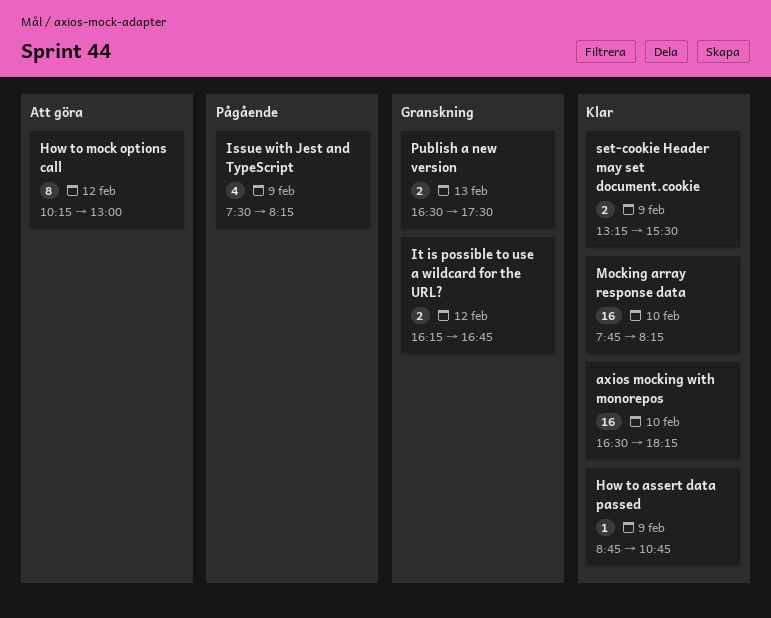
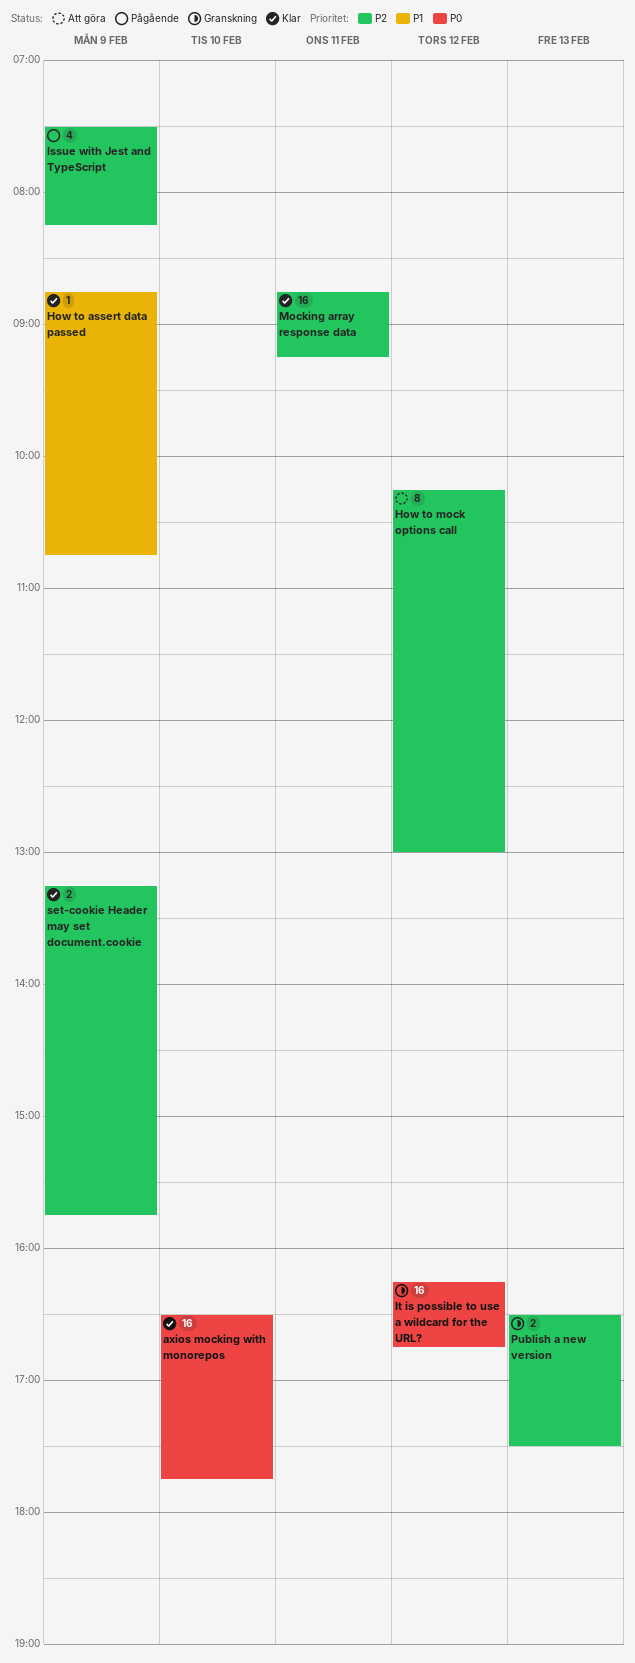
axios mocking with monorepos, ends: 18:15 -> 17:45
It is possible to use a wildcard for the URL?, estimate: 2 -> 16
Mocking array response data, day: Feb 10 -> Feb 11
Mocking array response data, begins: 07:45 -> 08:45
Mocking array response data, ends: 08:15 -> 09:15
set-cookie Header may set document.cookie, ends: 15:30 -> 15:45

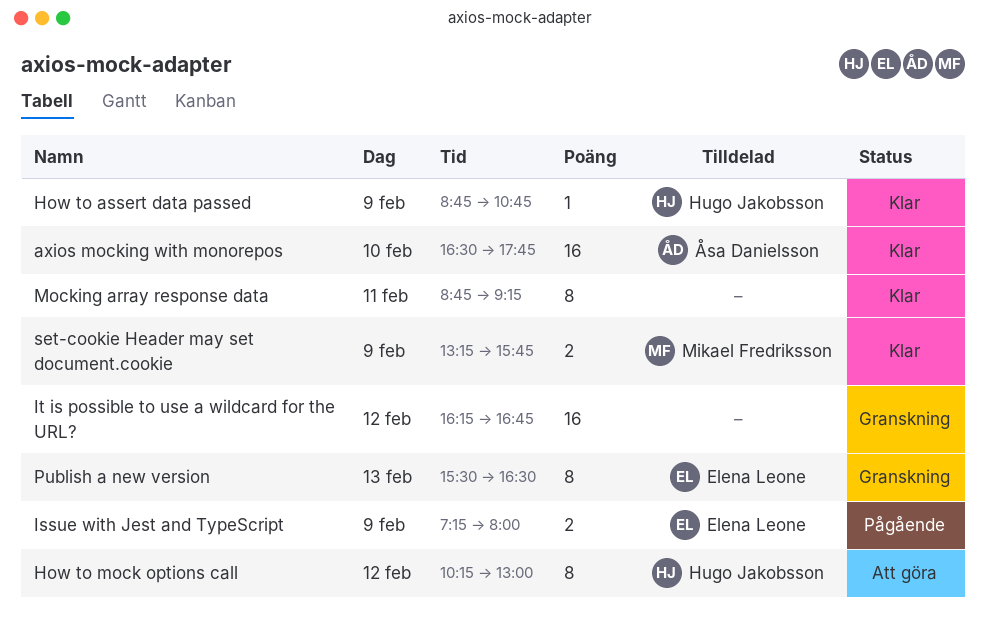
Issue with Jest and TypeScript, estimate: 4 -> 2
Issue with Jest and TypeScript, begins: 07:30 -> 07:15
Issue with Jest and TypeScript, ends: 08:15 -> 08:00
Mocking array response data, estimate: 16 -> 8
Publish a new version, estimate: 2 -> 8
Publish a new version, begins: 16:30 -> 15:30
Publish a new version, ends: 17:30 -> 16:30

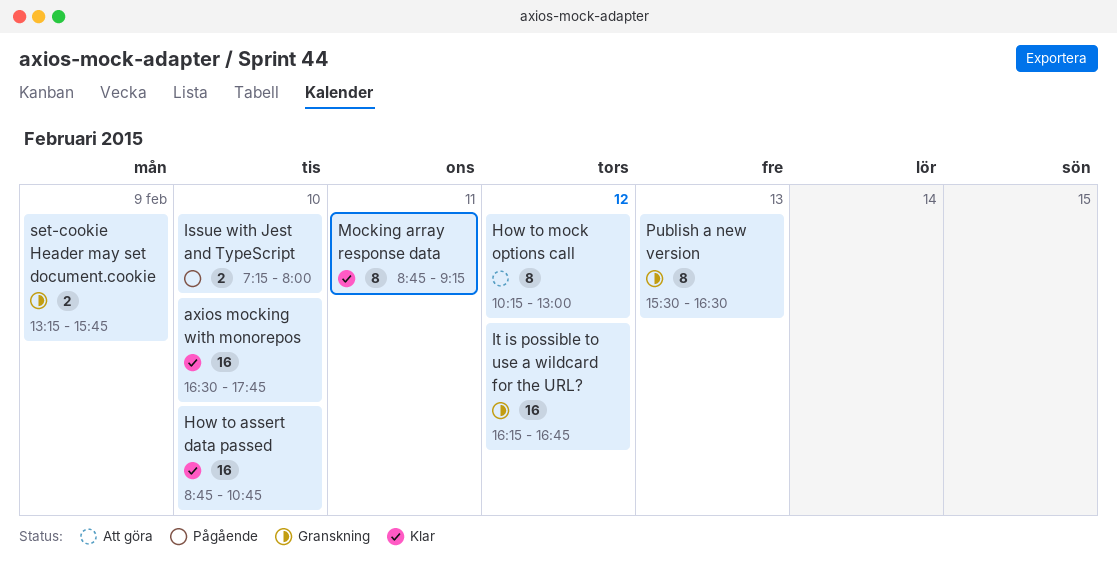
How to assert data passed, estimate: 1 -> 16
How to assert data passed, day: Feb 9 -> Feb 10
Issue with Jest and TypeScript, day: Feb 9 -> Feb 10
set-cookie Header may set document.cookie, status: Klar -> Granskning

